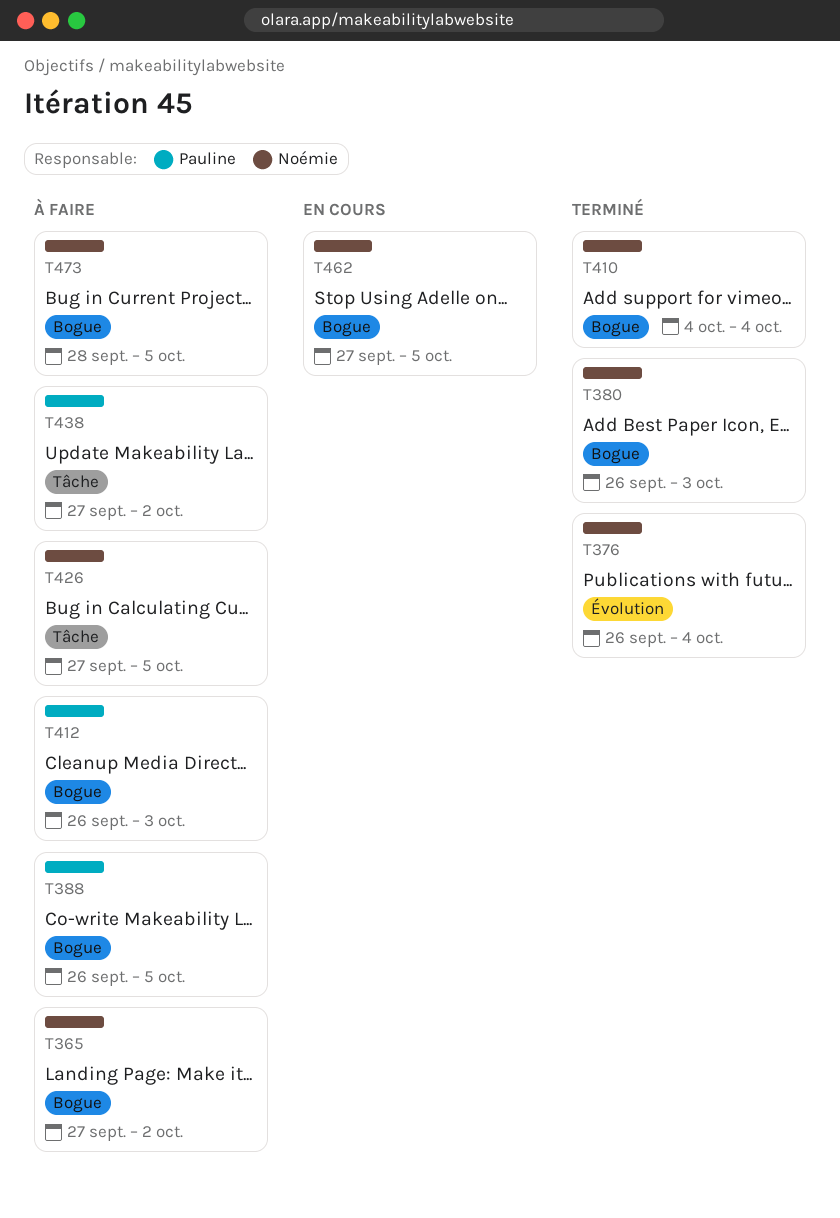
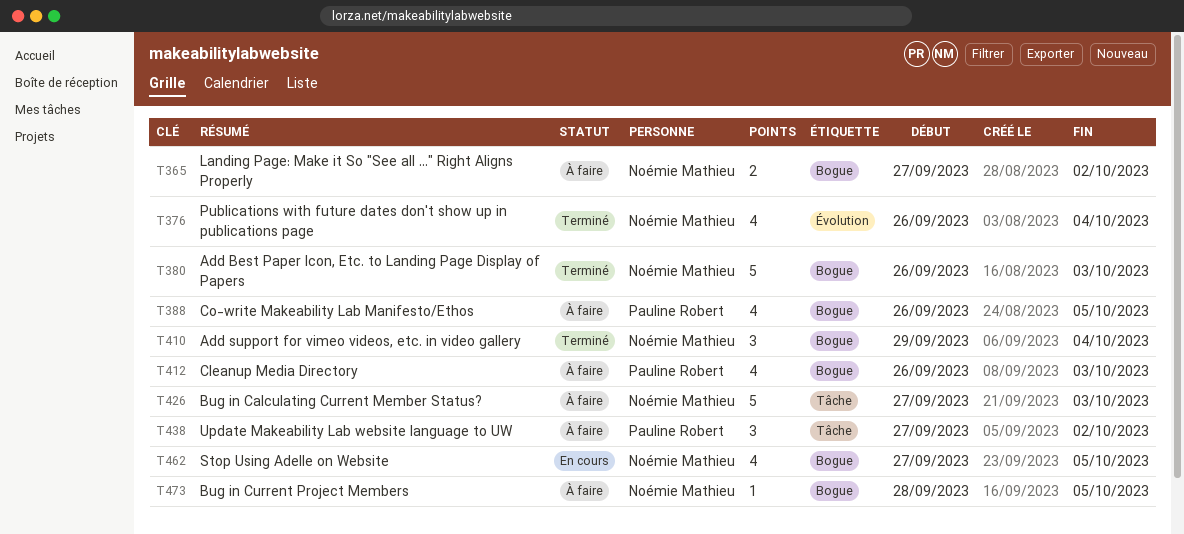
T410, start: Oct 4 -> Sep 29
T426, due: Oct 5 -> Oct 3

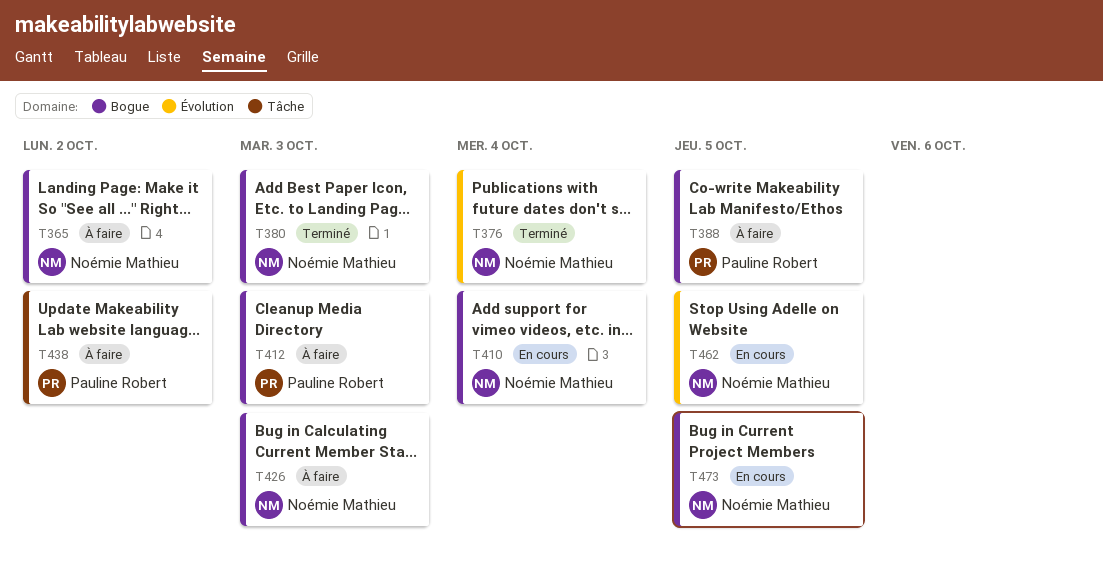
T410, status: Terminé -> En cours
T426, label: Tâche -> Bogue
T462, label: Bogue -> Évolution
T473, status: À faire -> En cours

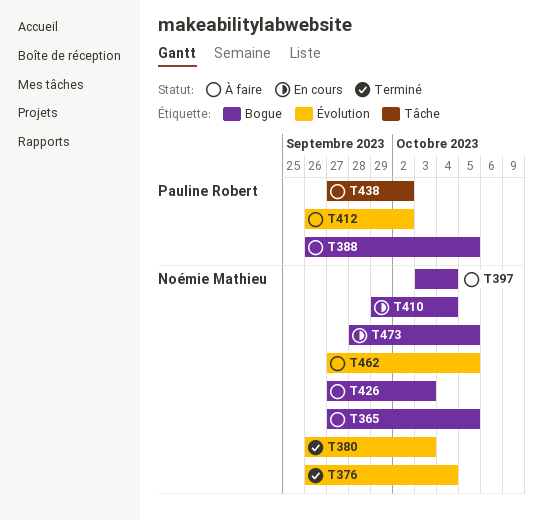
T365, due: Oct 2 -> Oct 5
T380, label: Bogue -> Évolution
T397: none -> present
T412, label: Bogue -> Évolution
T412, due: Oct 3 -> Oct 2
T462, status: En cours -> À faire

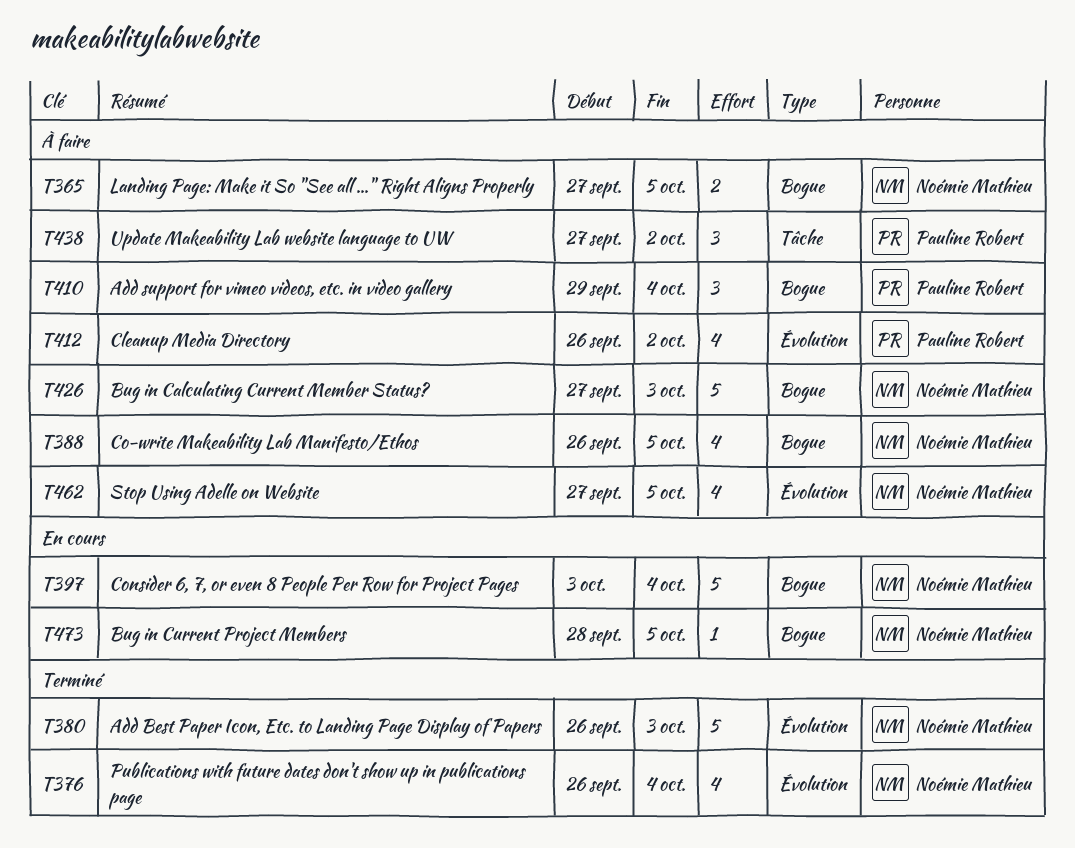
T388, owner: Pauline Robert -> Noémie Mathieu
T397, status: À faire -> En cours
T410, status: En cours -> À faire
T410, owner: Noémie Mathieu -> Pauline Robert

